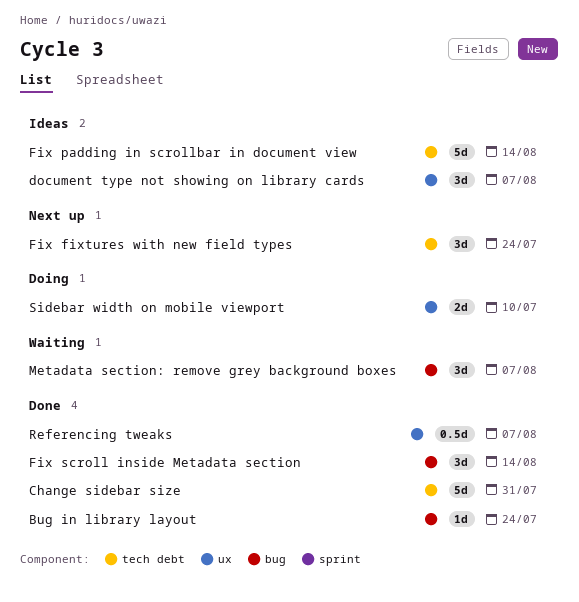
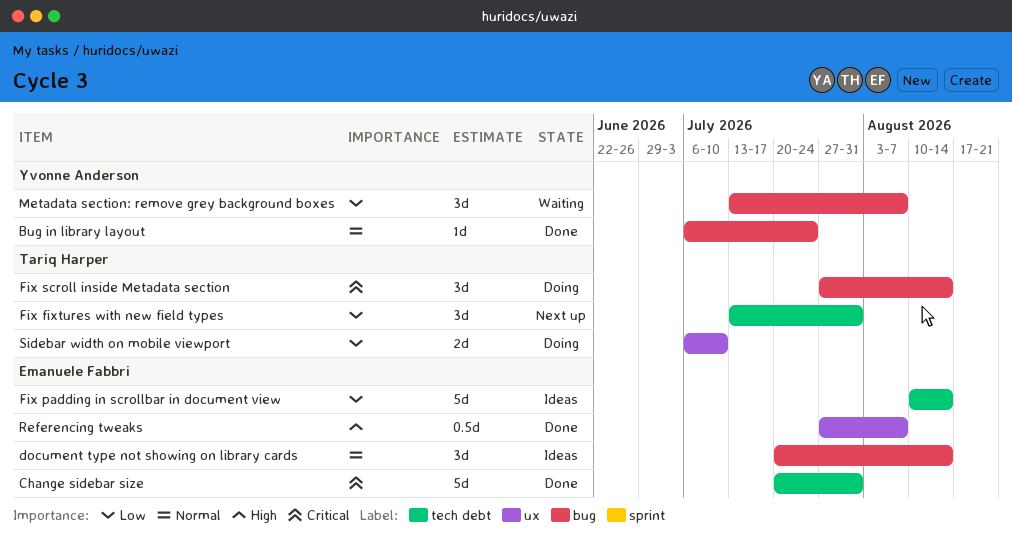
document type not showing on library cards, label: ux -> bug
document type not showing on library cards, due: Aug 7 -> Aug 14
Fix fixtures with new field types, due: Jul 24 -> Jul 31
Fix scroll inside Metadata section, status: Done -> Doing

